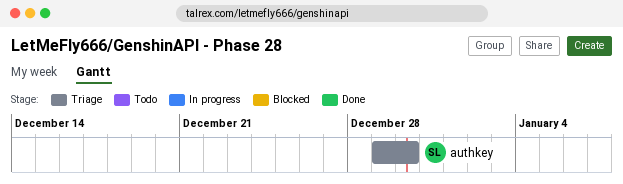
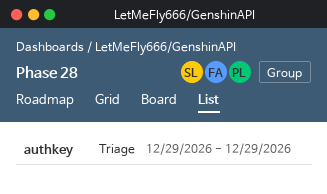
authkey, due: Dec 30 -> Dec 29

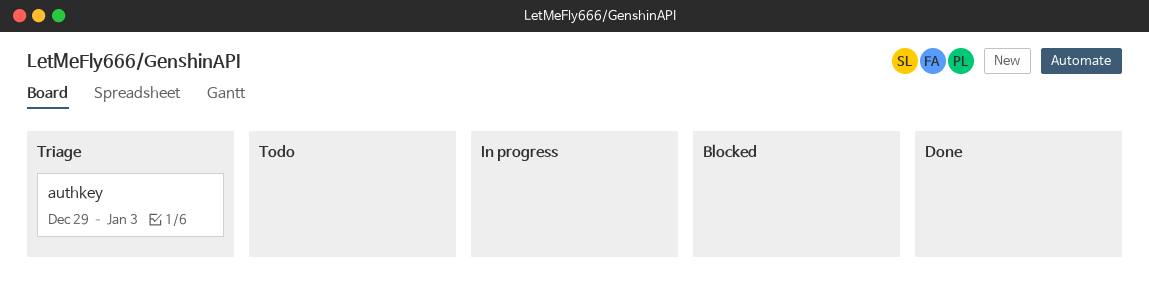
authkey, due: Dec 29 -> Jan 3

